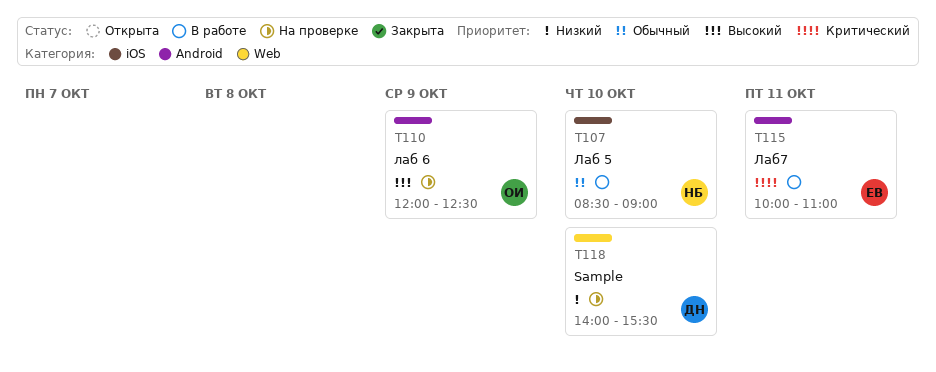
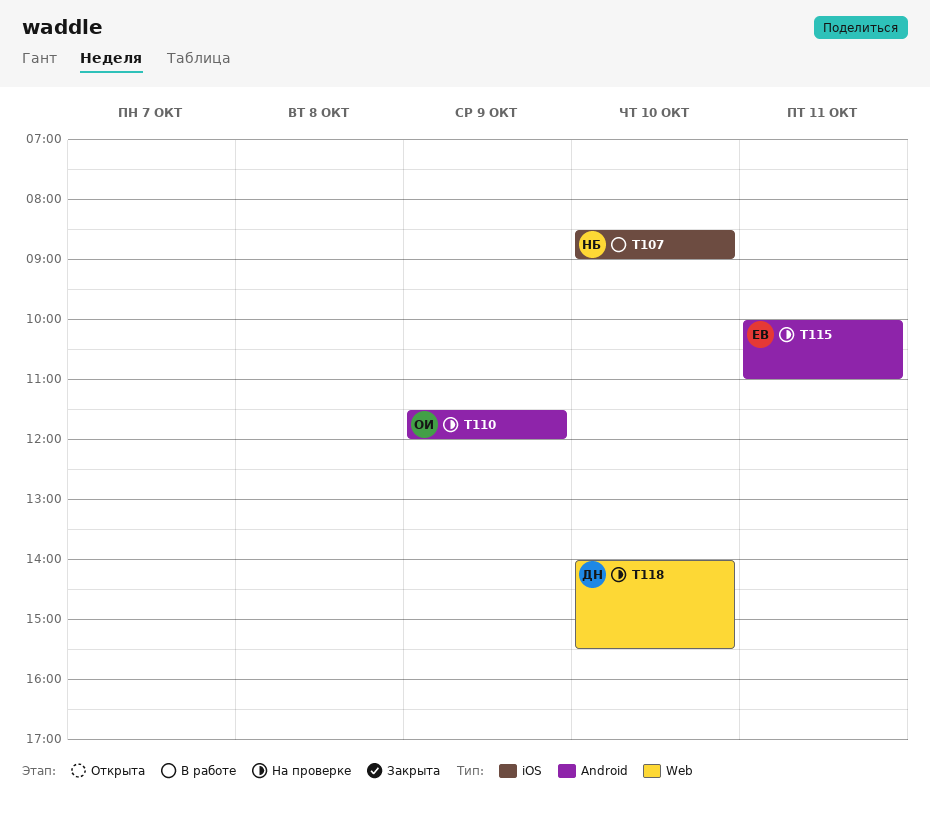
T110, begins: 12:00 -> 11:30
T110, ends: 12:30 -> 12:00
T115, status: В работе -> На проверке

